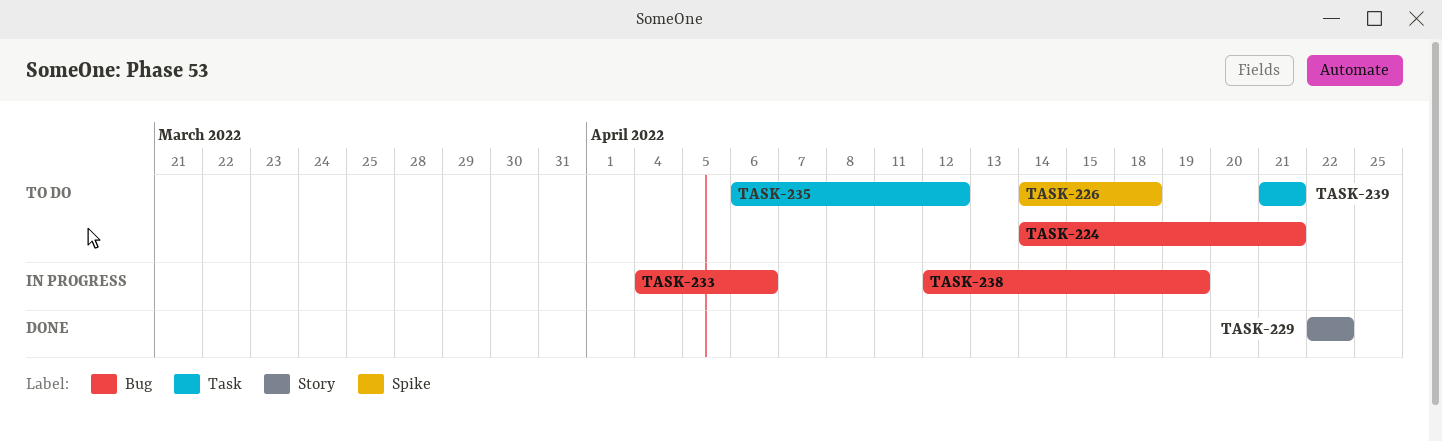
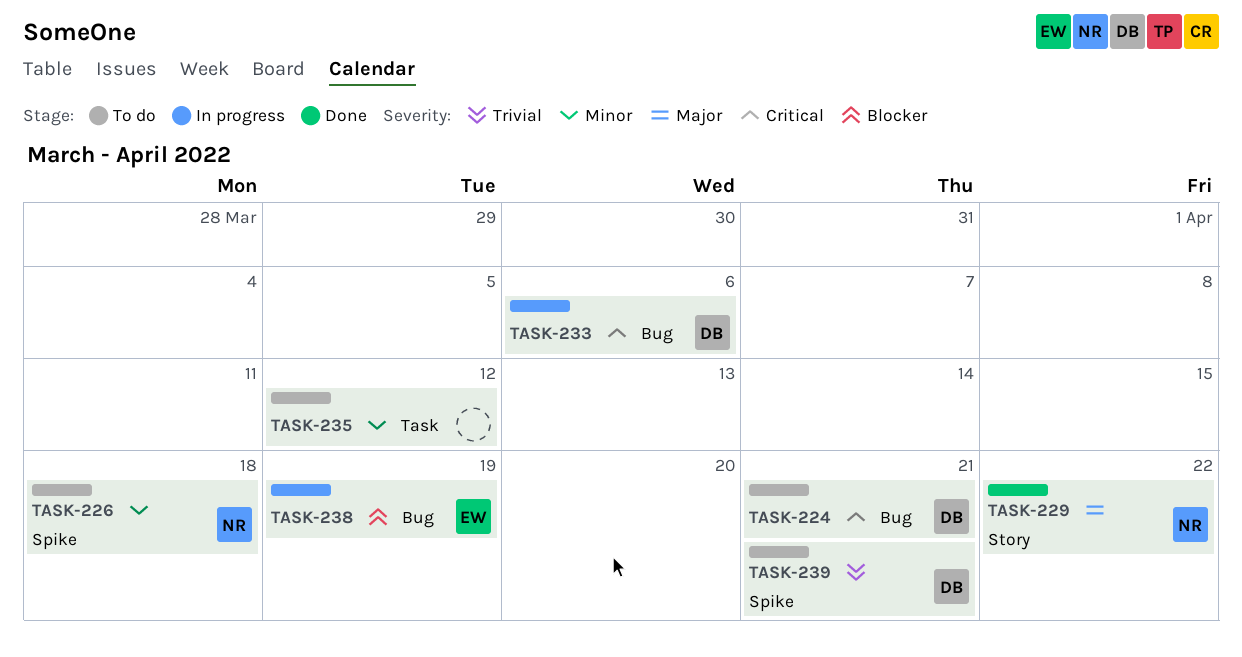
TASK-239, label: Task -> Spike

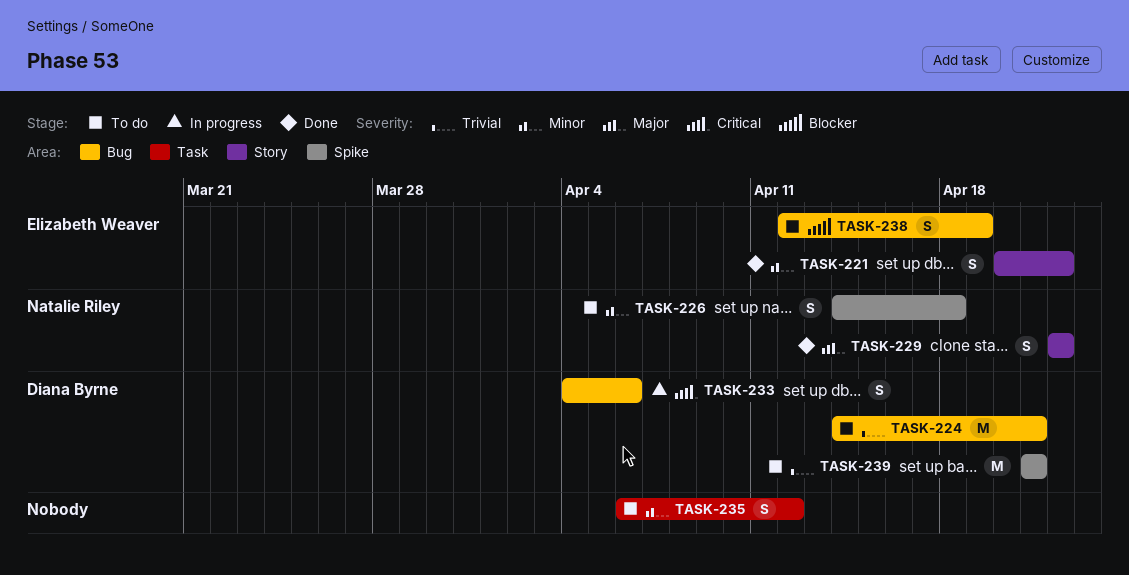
TASK-221: none -> present
TASK-224, priority: Critical -> Trivial
TASK-238, status: In progress -> To do

